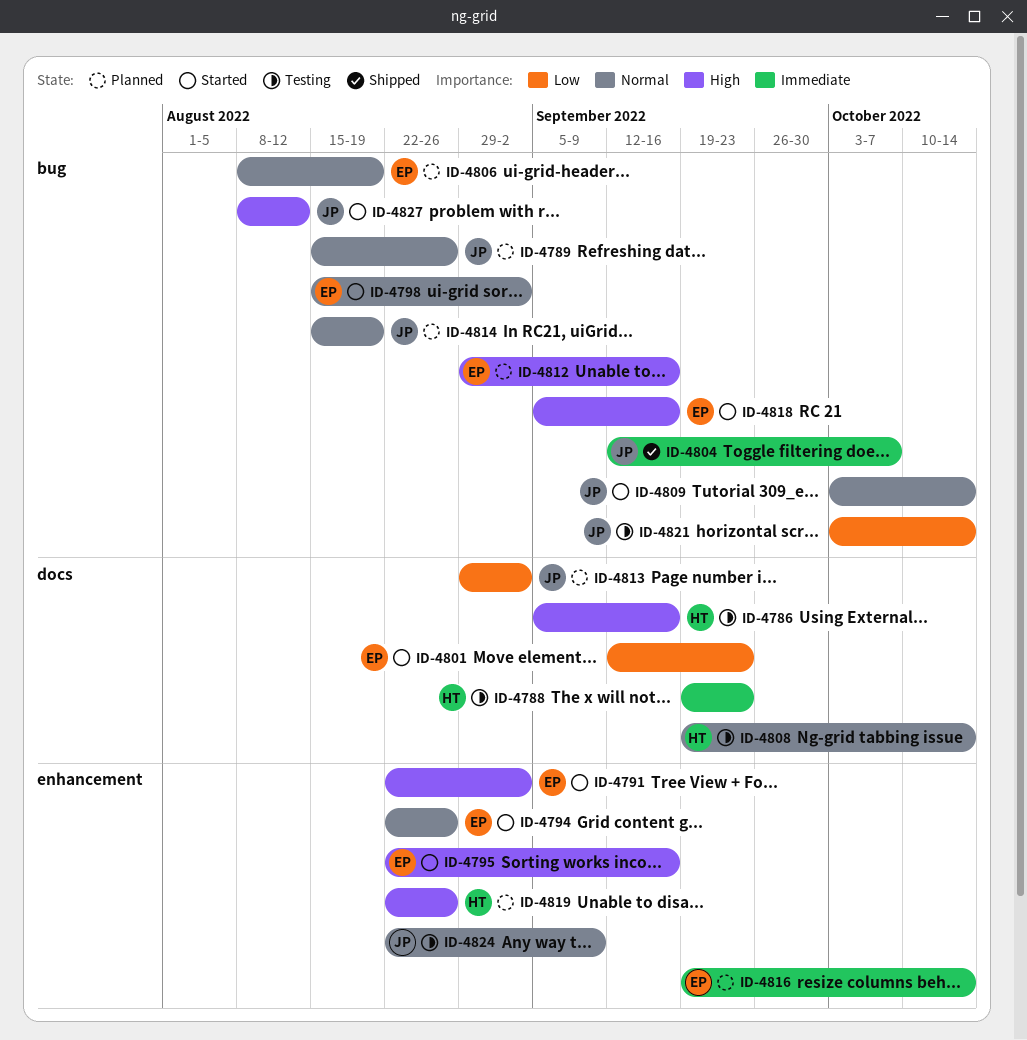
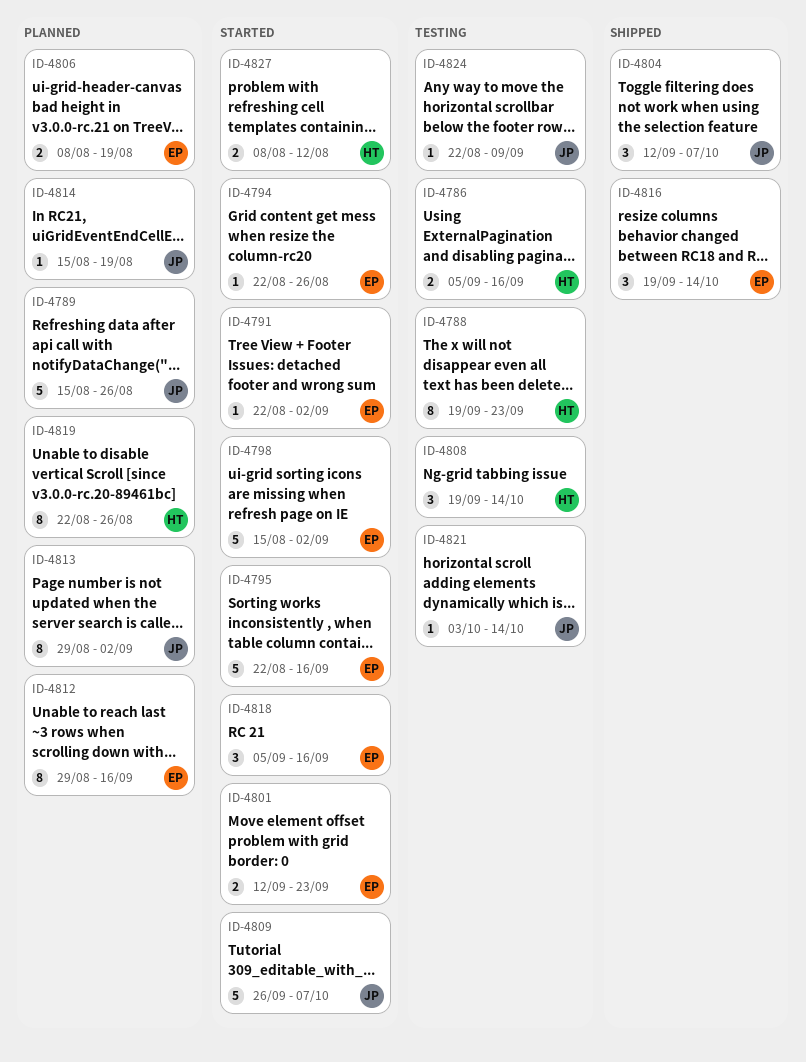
ID-4809, start: Oct 3 -> Sep 26
ID-4809, due: Oct 14 -> Oct 7
ID-4816, status: Planned -> Shipped
ID-4827, owner: JP -> HT

